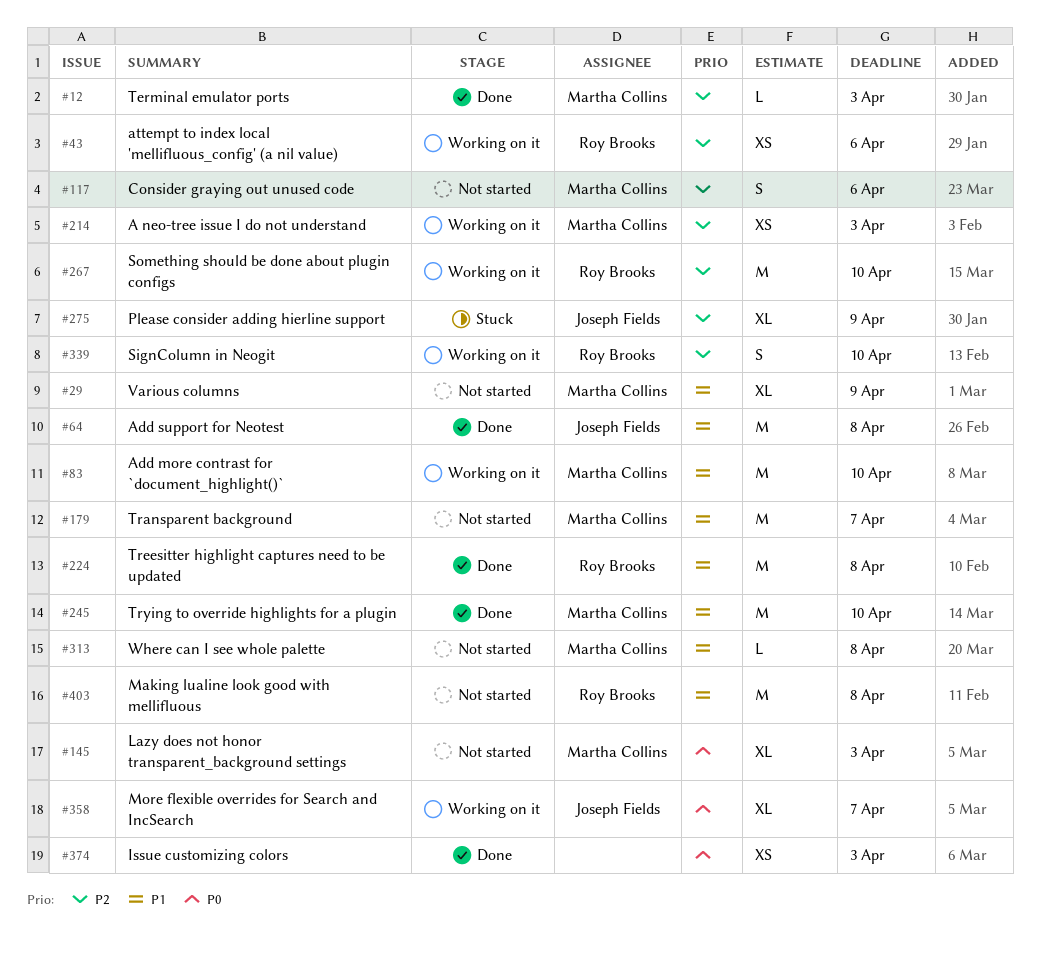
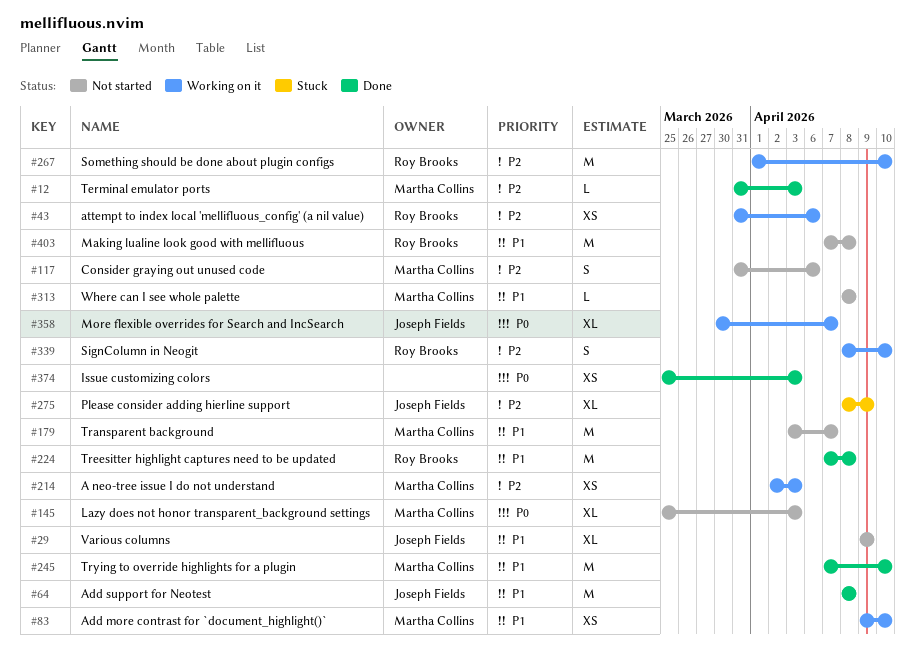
#29, owner: Martha Collins -> Joseph Fields
#83, estimate: M -> XS

